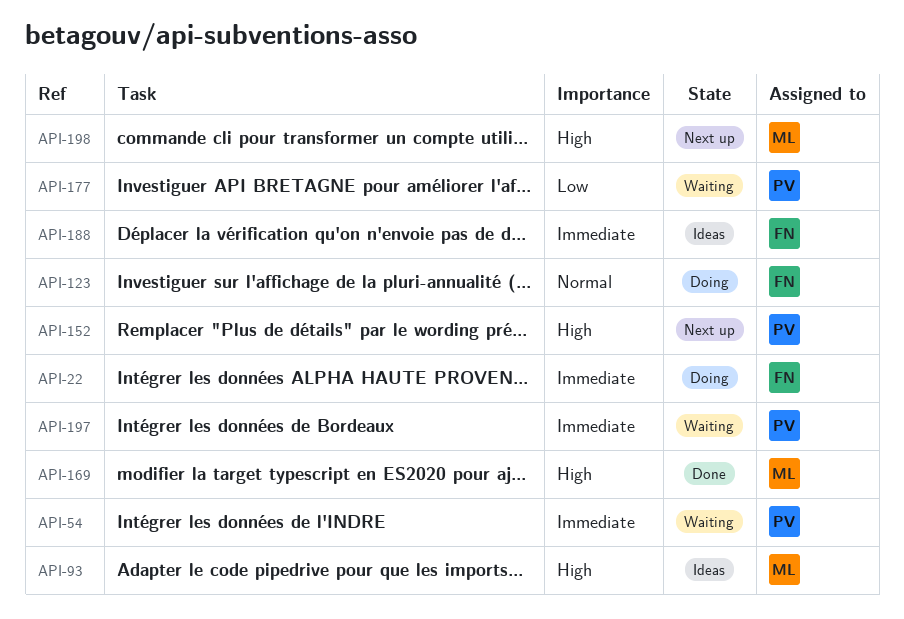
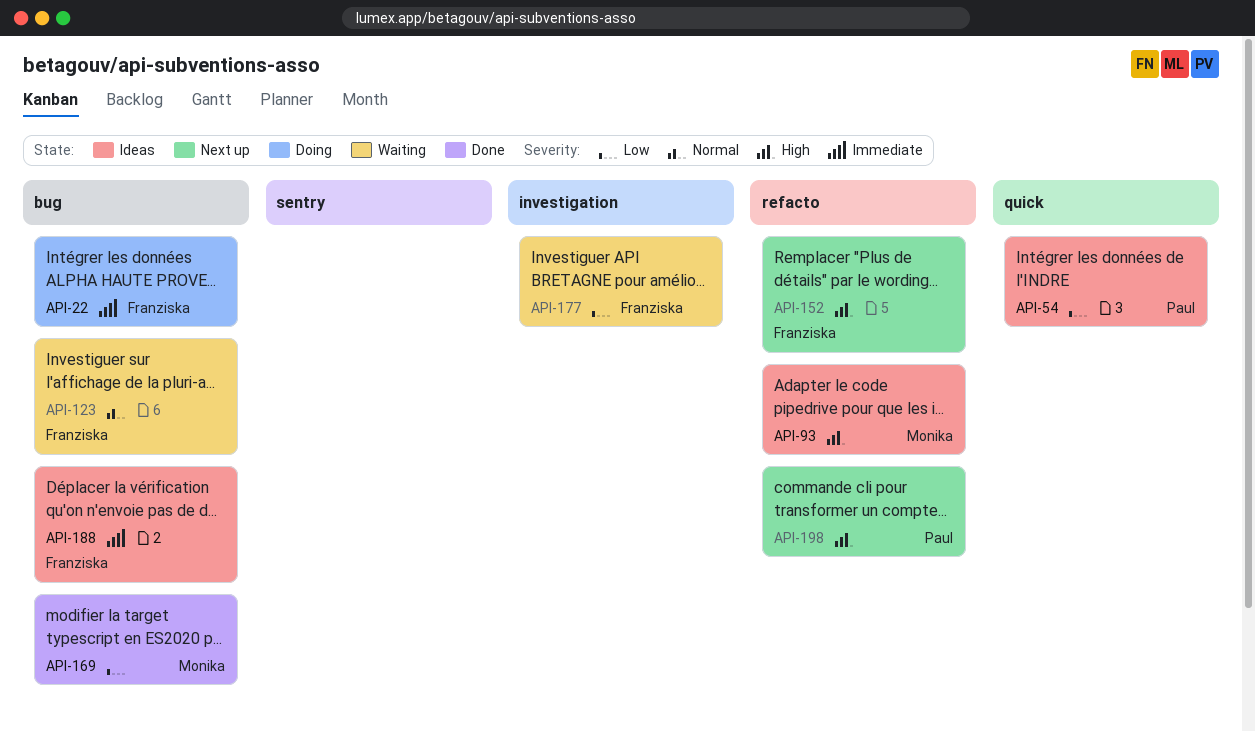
API-54, status: Waiting -> Ideas
API-54, priority: Immediate -> Low
API-123, status: Doing -> Waiting
API-152, owner: Paul -> Franziska
API-169, priority: High -> Low
API-177, owner: Paul -> Franziska
API-197: present -> none
API-198, owner: Monika -> Paul

